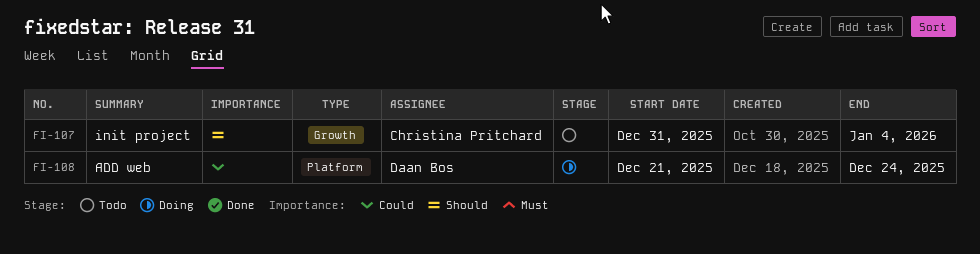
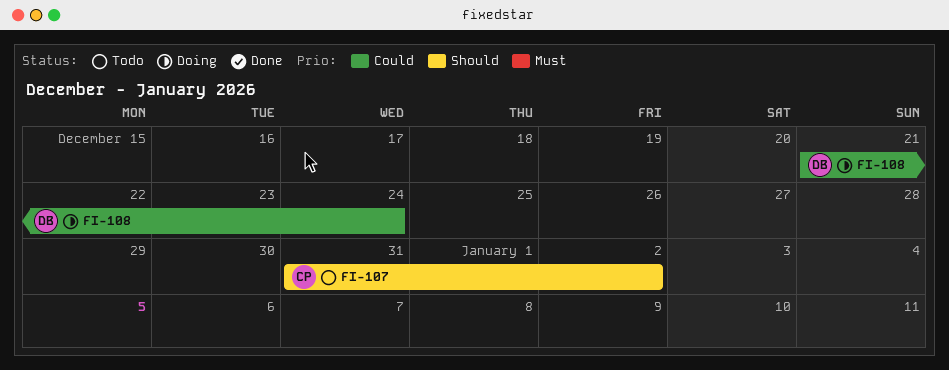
FI-107, due: Jan 4 -> Jan 2

